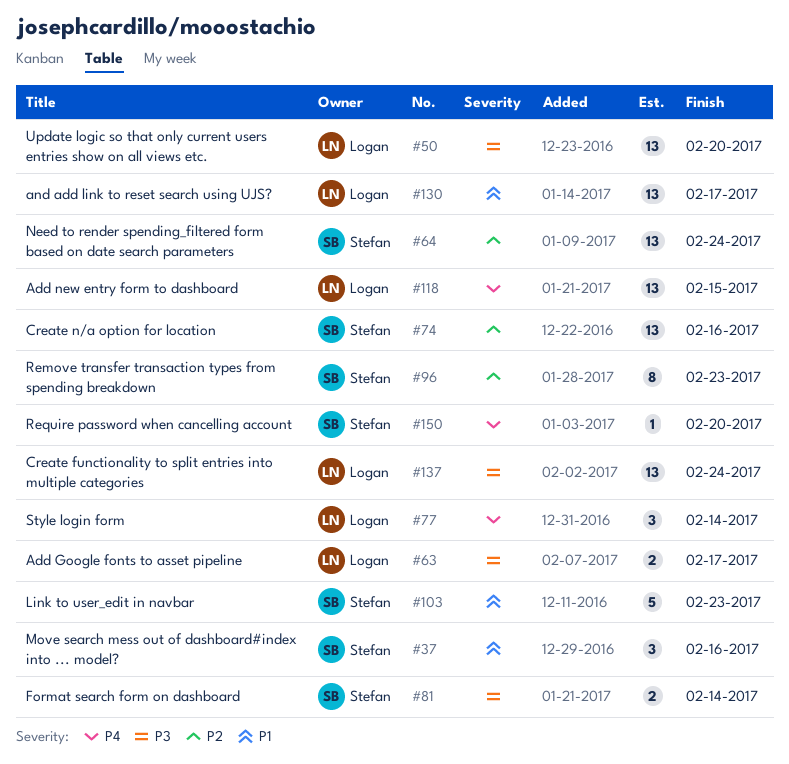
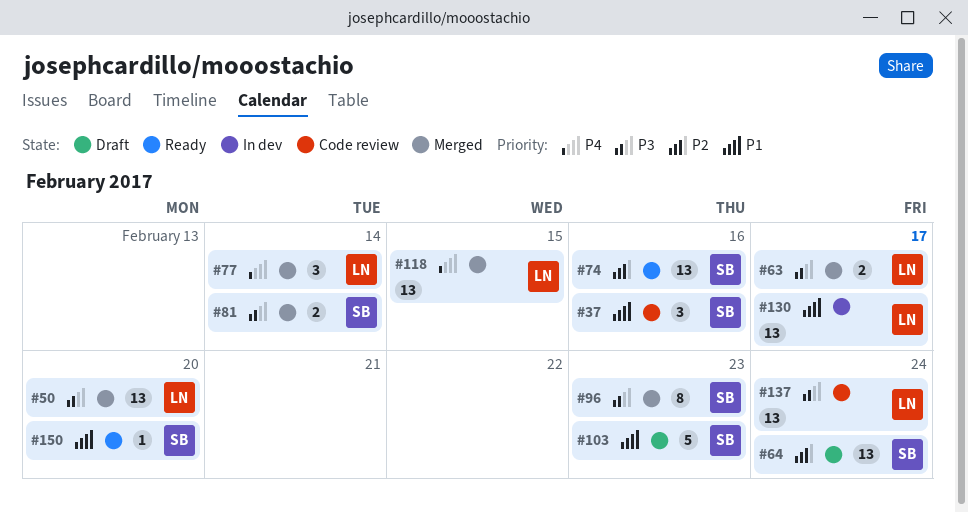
#96, priority: P2 -> P3
#150, priority: P4 -> P1

